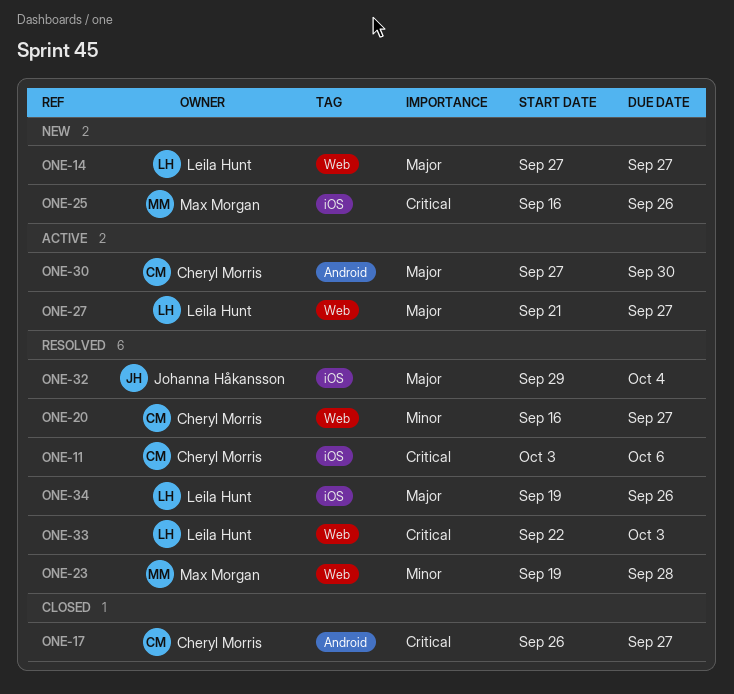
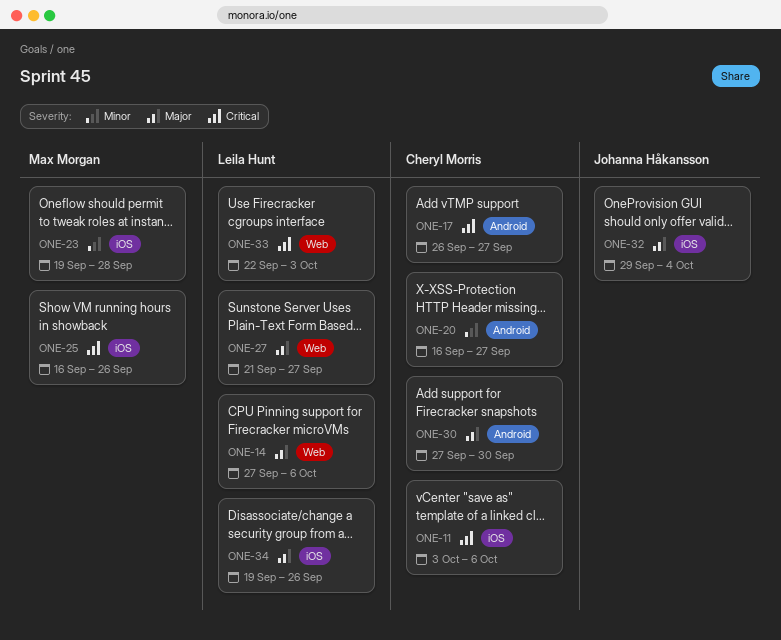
ONE-14, due: Sep 27 -> Oct 6
ONE-20, label: Web -> Android
ONE-23, label: Web -> iOS

